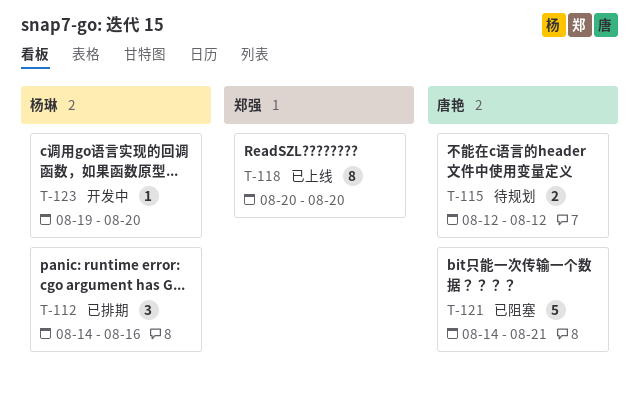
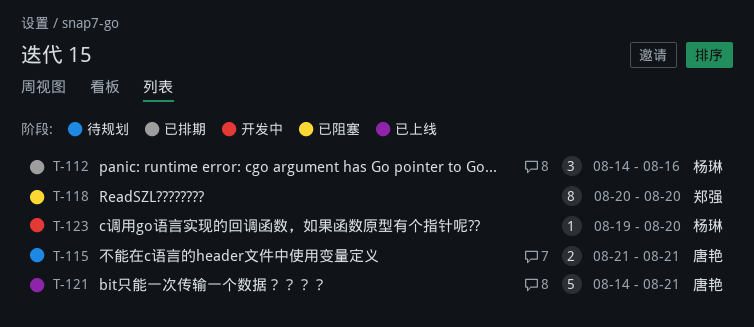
T-115, start: Aug 12 -> Aug 21
T-115, due: Aug 12 -> Aug 21
T-118, status: 已上线 -> 已阻塞
T-121, status: 已阻塞 -> 已上线

